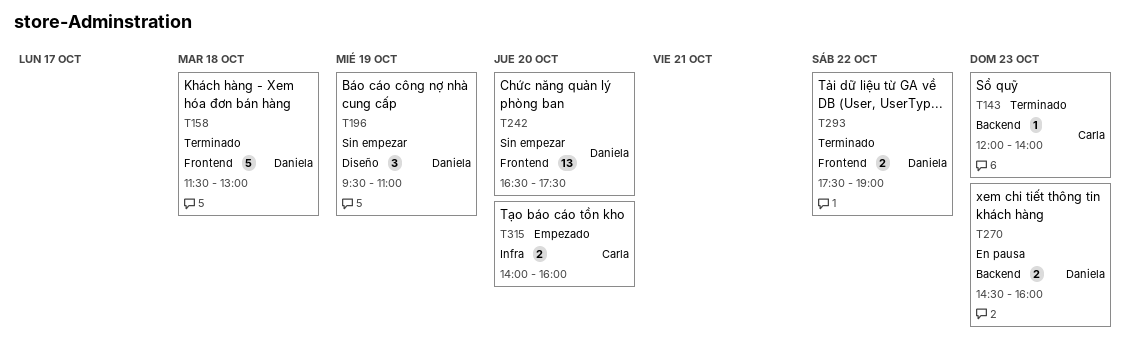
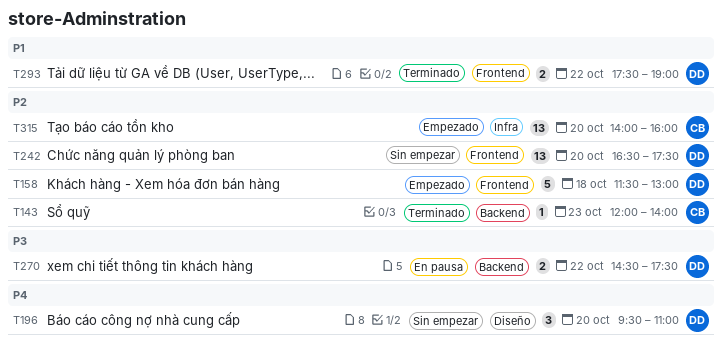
T158, status: Terminado -> Empezado
T196, day: Oct 19 -> Oct 20
T270, day: Oct 23 -> Oct 22
T270, ends: 16:00 -> 17:30
T315, estimate: 2 -> 13

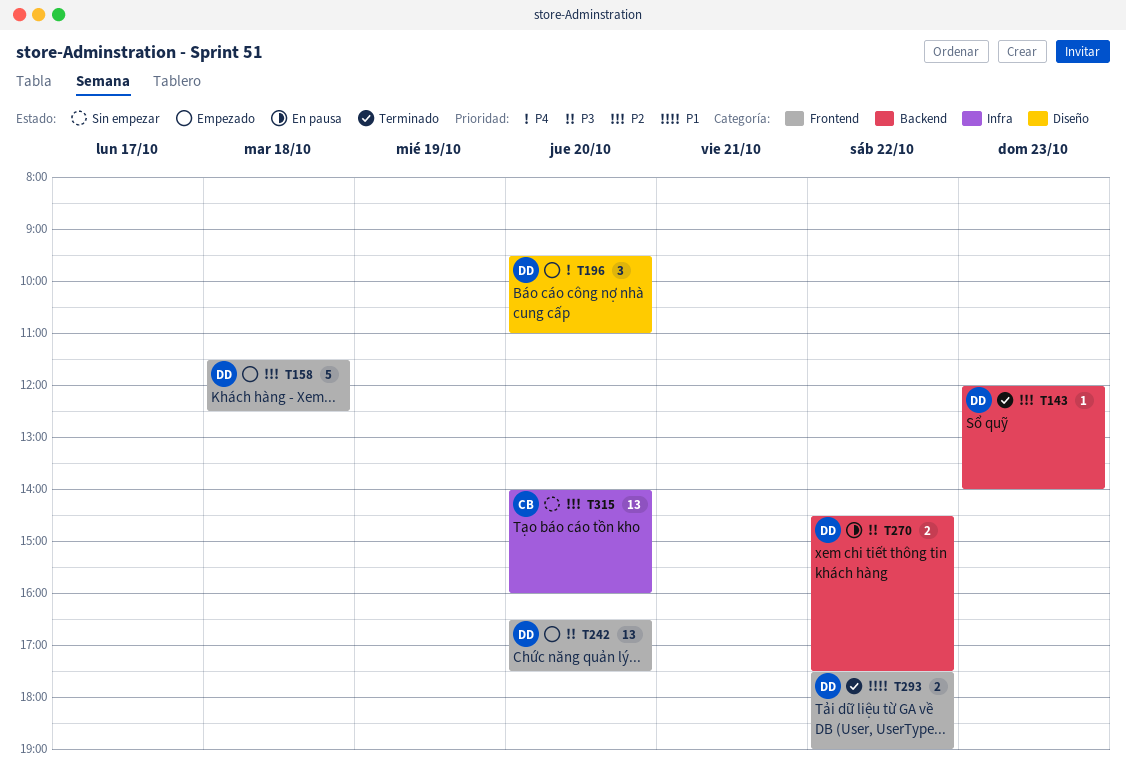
T143, owner: CB -> DD
T158, ends: 13:00 -> 12:30
T196, status: Sin empezar -> Empezado
T242, status: Sin empezar -> Empezado
T242, priority: P2 -> P3
T315, status: Empezado -> Sin empezar

